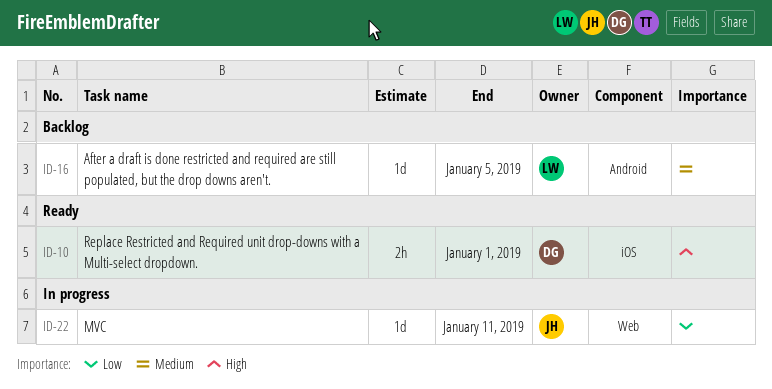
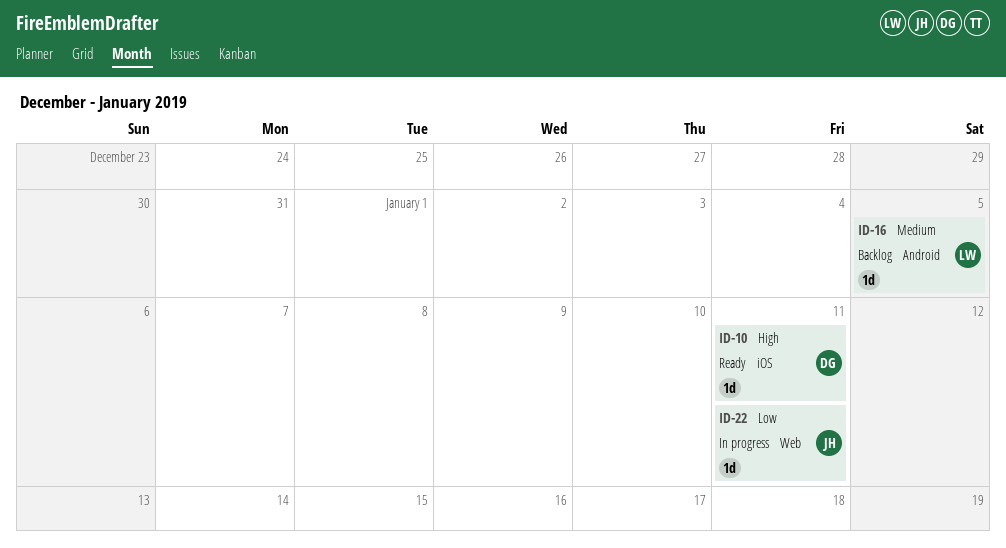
ID-10, estimate: 2h -> 1d
ID-10, due: Jan 1 -> Jan 11

